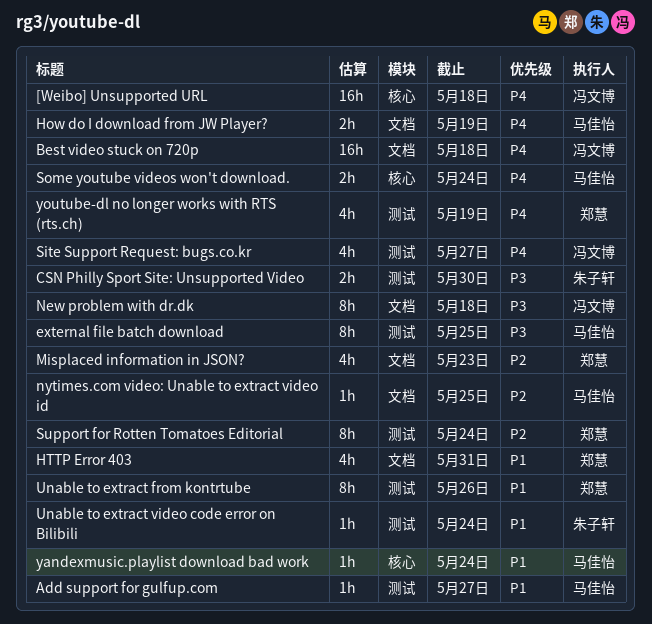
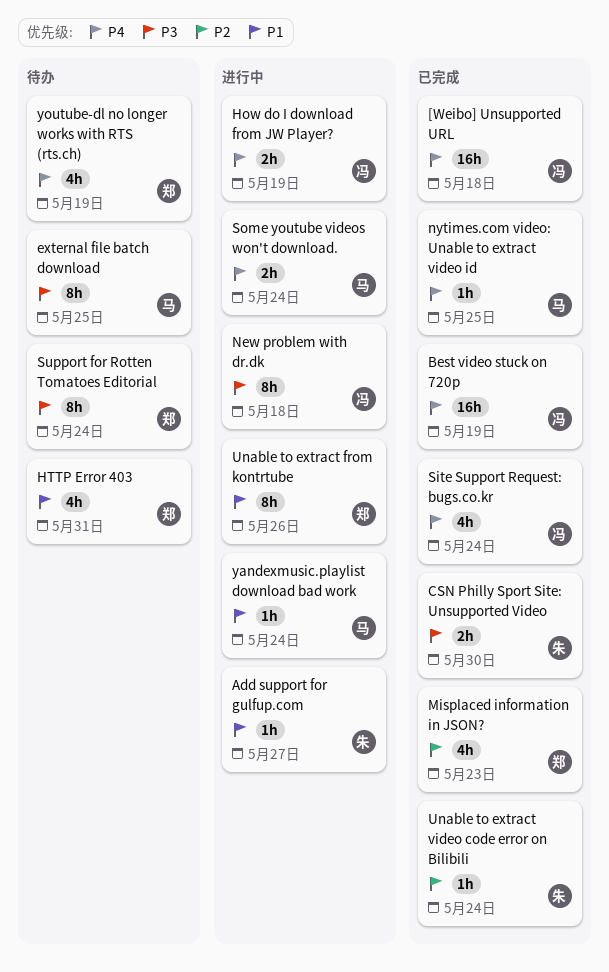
Add support for gulfup.com, owner: 马佳怡 -> 朱子轩
Best video stuck on 720p, due: May 18 -> May 19
How do I download from JW Player?, owner: 马佳怡 -> 冯文博
nytimes.com video: Unable to extract video id, priority: P2 -> P4
Site Support Request: bugs.co.kr, due: May 27 -> May 24
Support for Rotten Tomatoes Editorial, priority: P2 -> P3
Unable to extract video code error on Bilibili, priority: P1 -> P2

